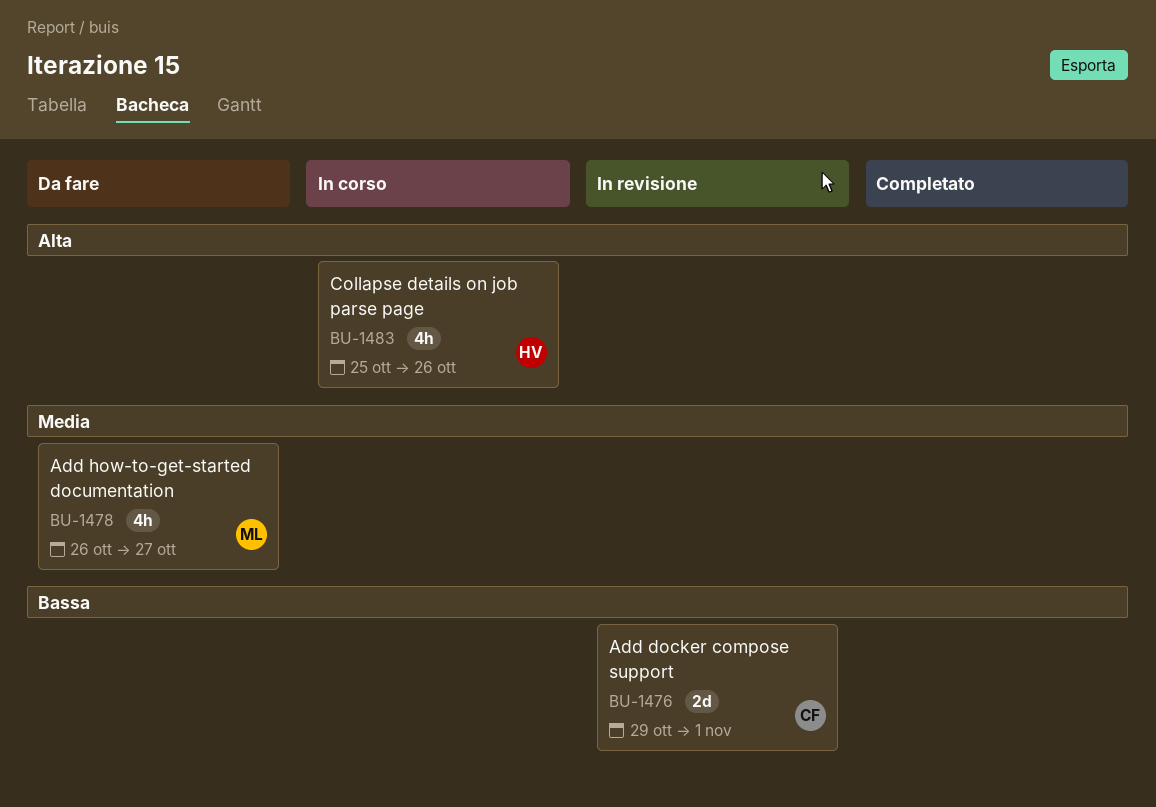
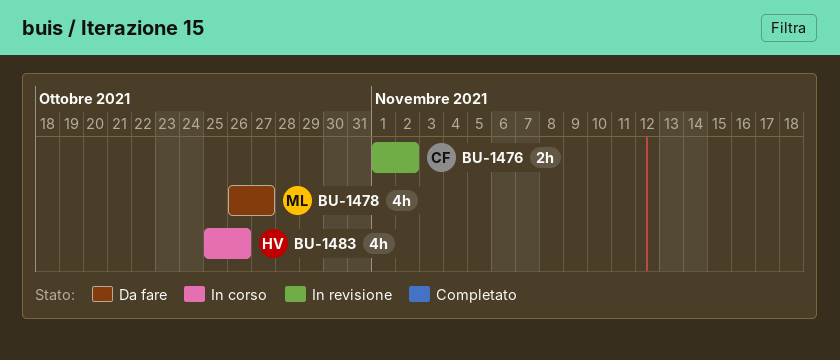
BU-1476, estimate: 2d -> 2h
BU-1476, start: Oct 29 -> Nov 1
BU-1476, due: Nov 1 -> Nov 2

